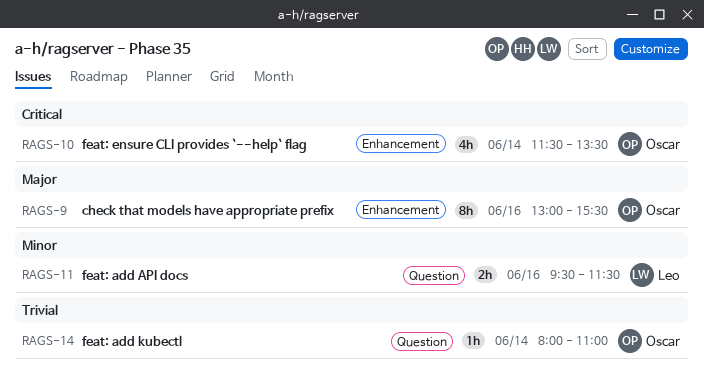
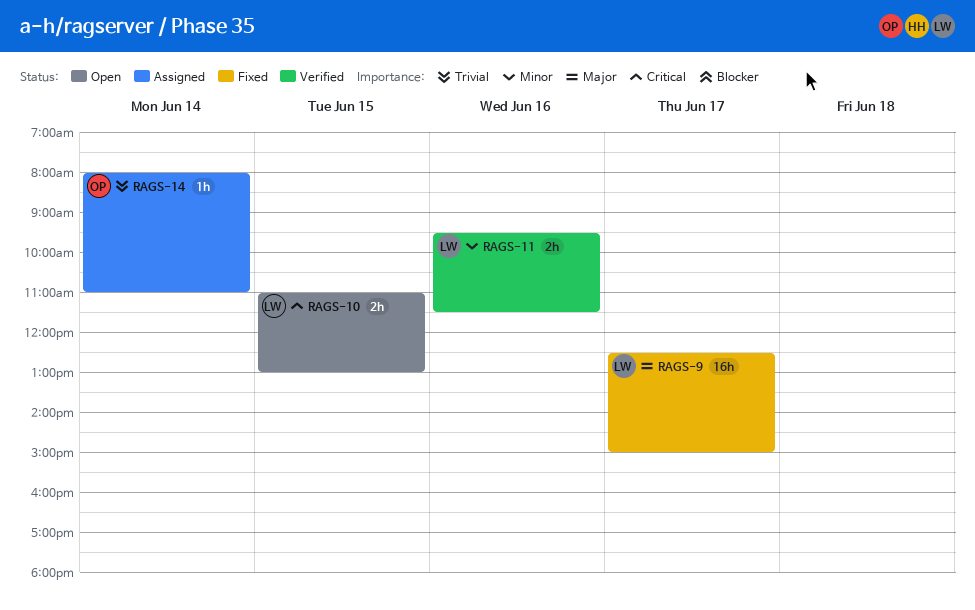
RAGS-9, owner: Oscar -> Leo
RAGS-9, estimate: 8h -> 16h
RAGS-9, day: Jun 16 -> Jun 17
RAGS-9, begins: 13:00 -> 12:30
RAGS-9, ends: 15:30 -> 15:00
RAGS-10, owner: Oscar -> Leo
RAGS-10, estimate: 4h -> 2h
RAGS-10, day: Jun 14 -> Jun 15
RAGS-10, begins: 11:30 -> 11:00
RAGS-10, ends: 13:30 -> 13:00

